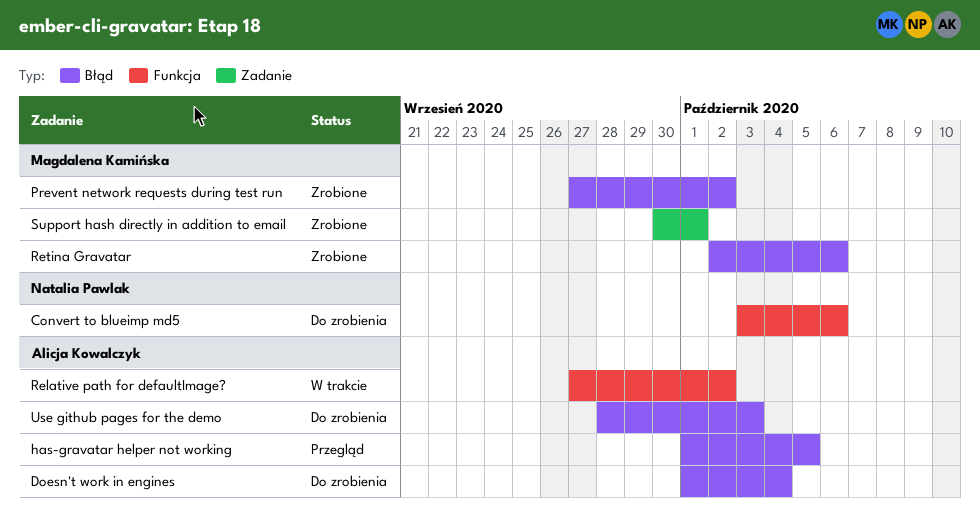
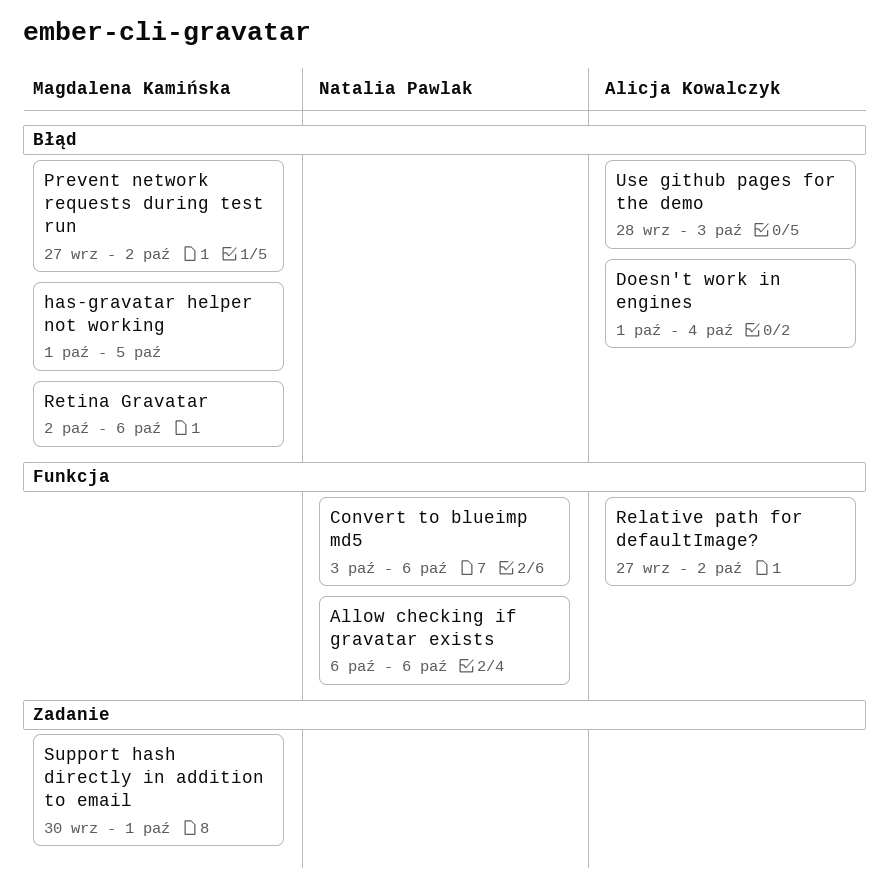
Allow checking if gravatar exists: none -> present
has-gravatar helper not working, owner: Alicja Kowalczyk -> Magdalena Kamińska

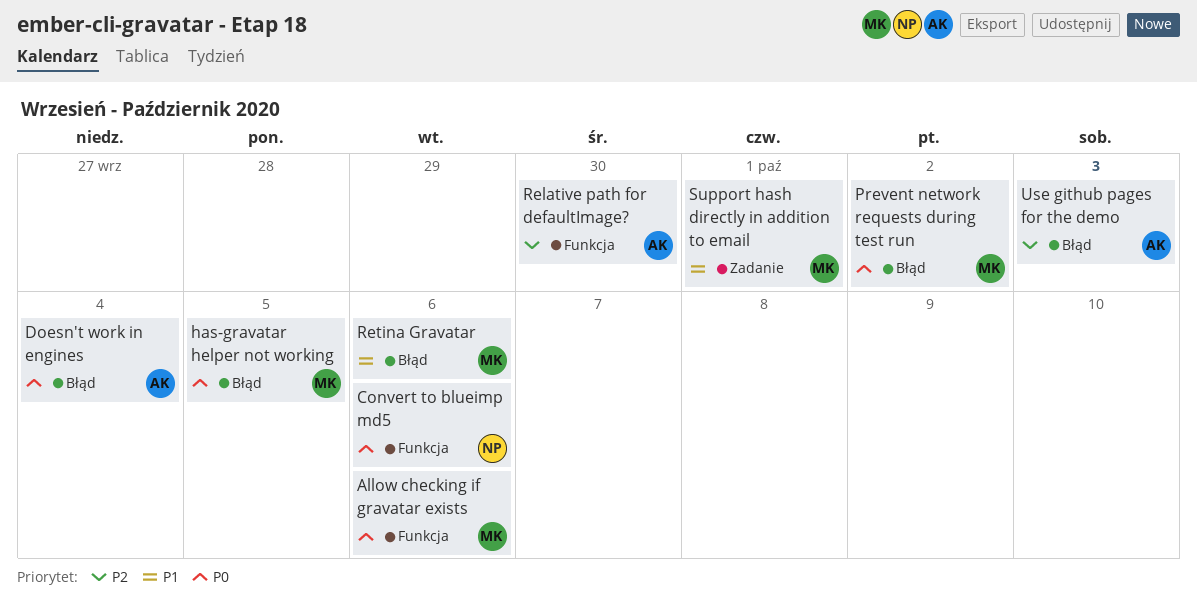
Allow checking if gravatar exists, owner: Natalia Pawlak -> Magdalena Kamińska
Relative path for defaultImage?, due: Oct 2 -> Sep 30

